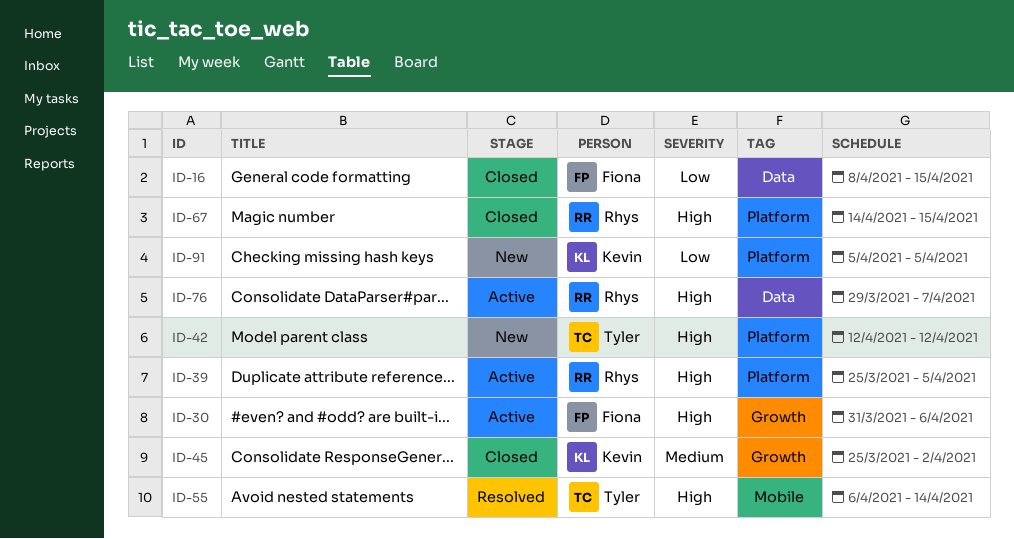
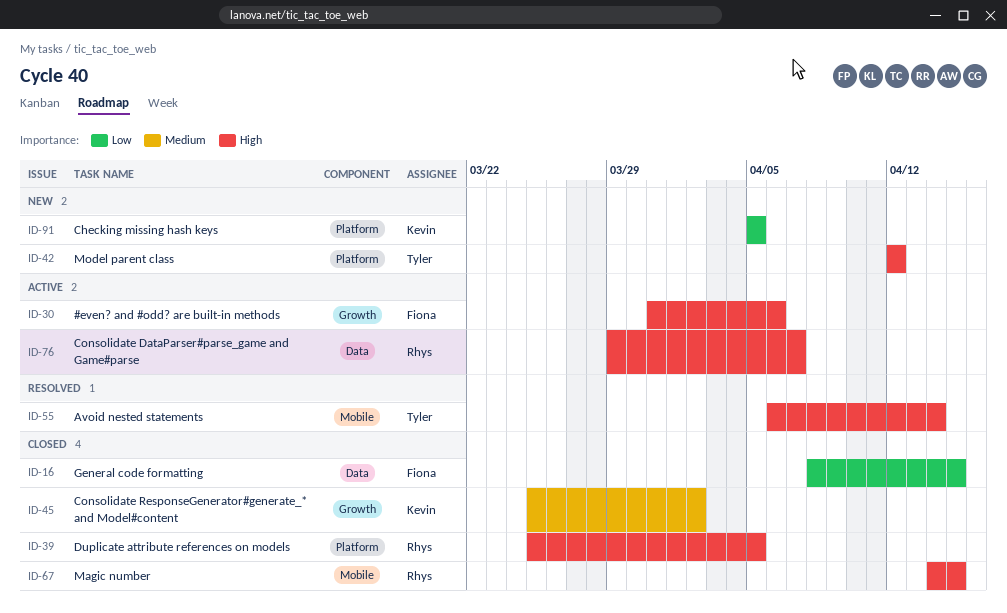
ID-39, status: Active -> Closed
ID-67, label: Platform -> Mobile

